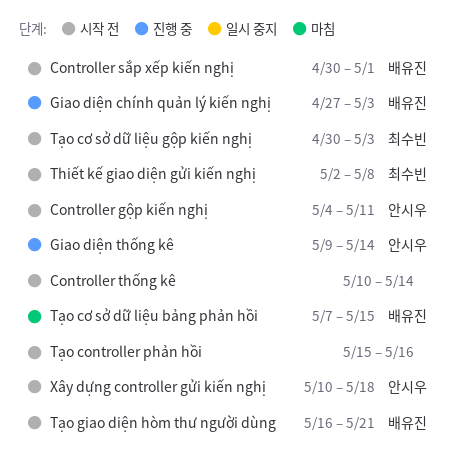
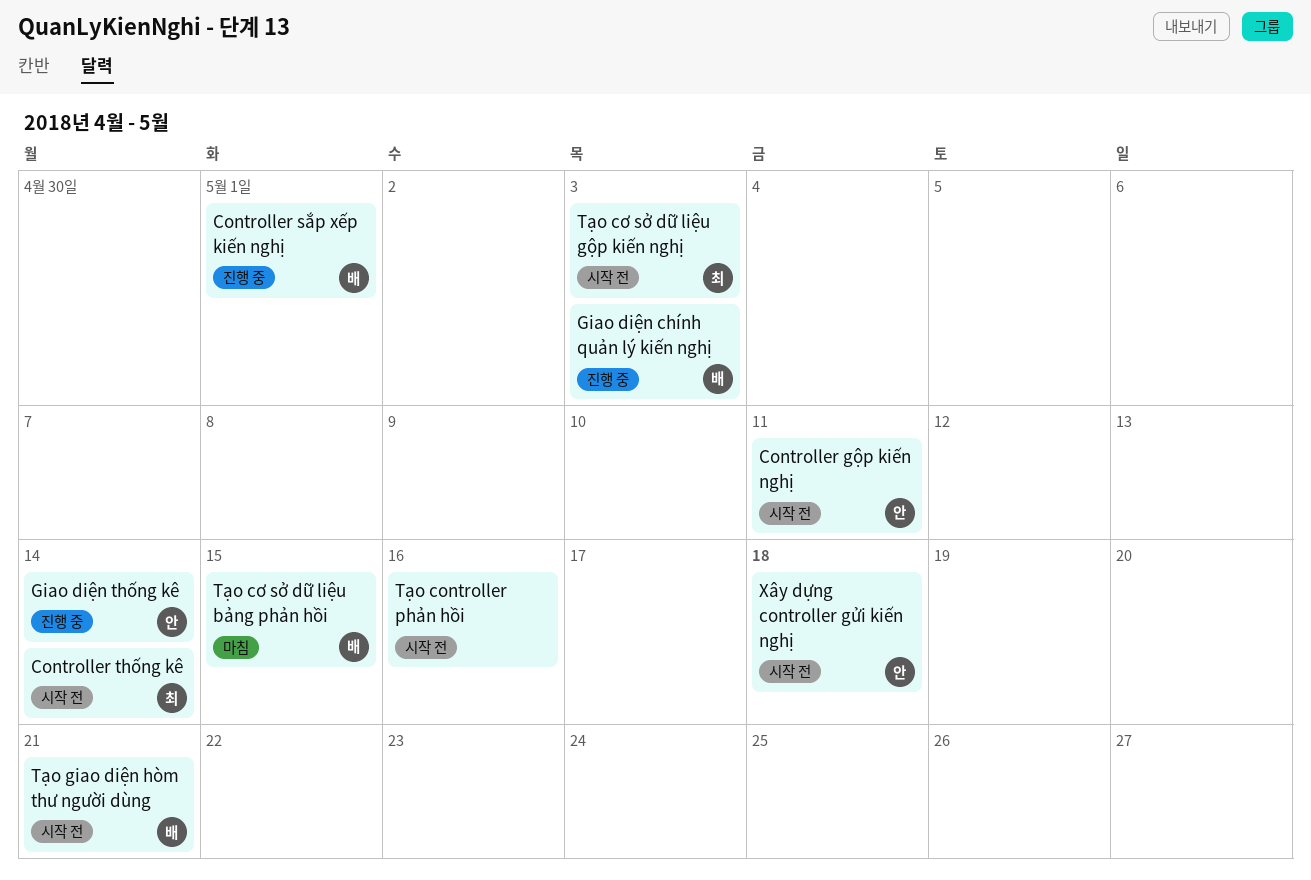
Controller sắp xếp kiến nghị, status: 시작 전 -> 진행 중
Controller thống kê, owner: none -> 최수빈
Thiết kế giao diện gửi kiến nghị: present -> none

